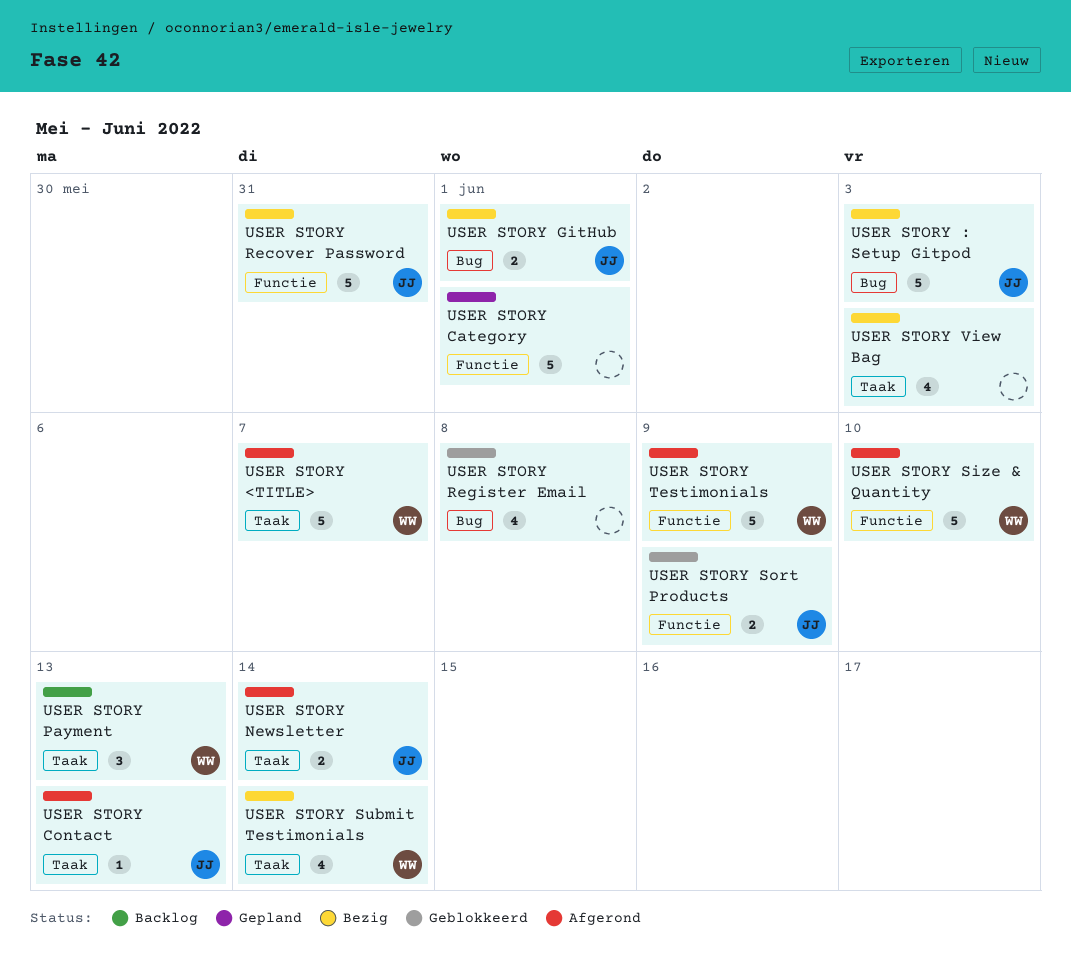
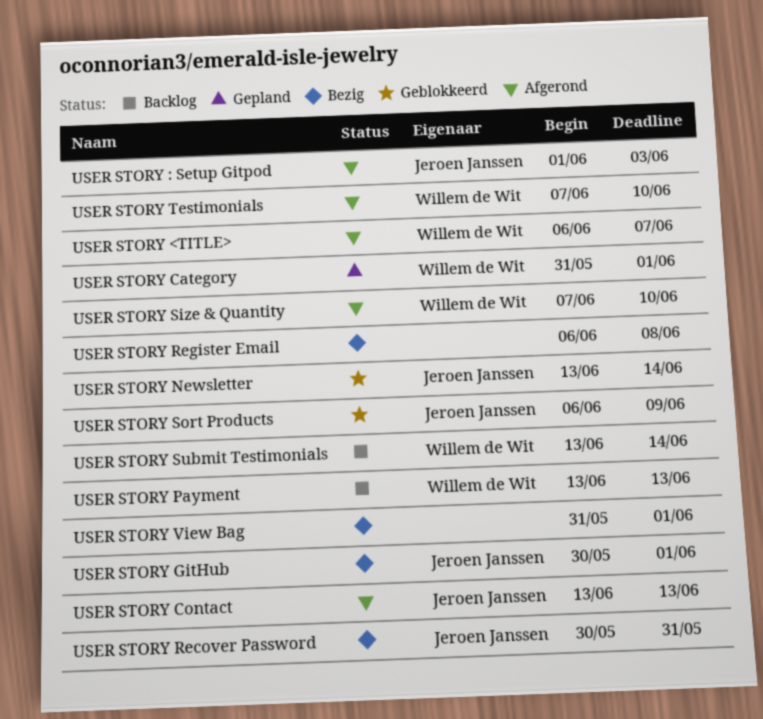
USER STORY : Setup Gitpod, status: Bezig -> Afgerond
USER STORY Category, owner: none -> Willem de Wit
USER STORY Newsletter, status: Afgerond -> Geblokkeerd
USER STORY Register Email, status: Geblokkeerd -> Bezig
USER STORY Submit Testimonials, status: Bezig -> Backlog
USER STORY Testimonials, due: Jun 9 -> Jun 10
USER STORY View Bag, due: Jun 3 -> Jun 1

